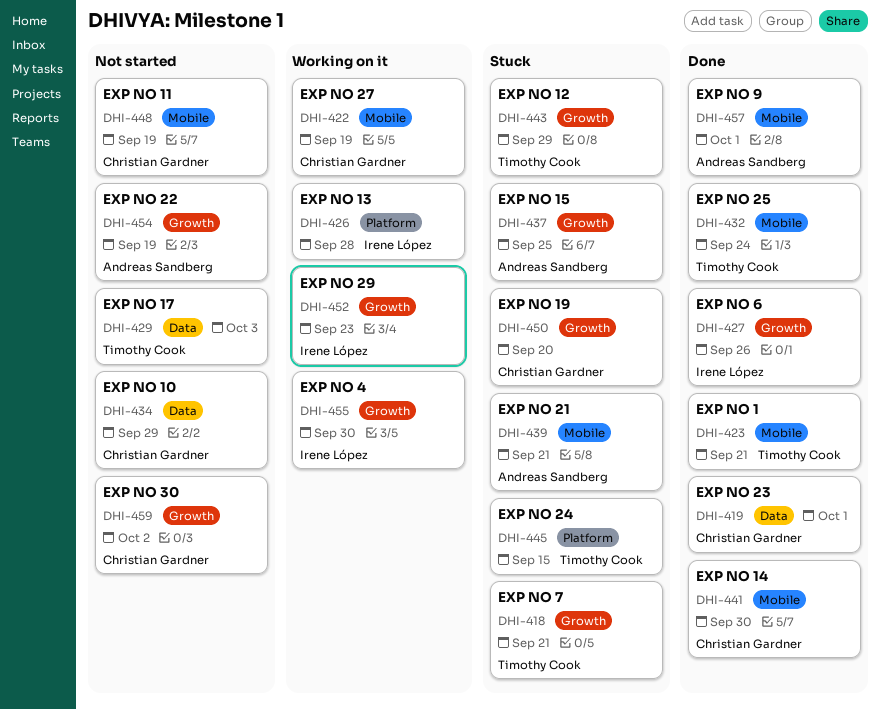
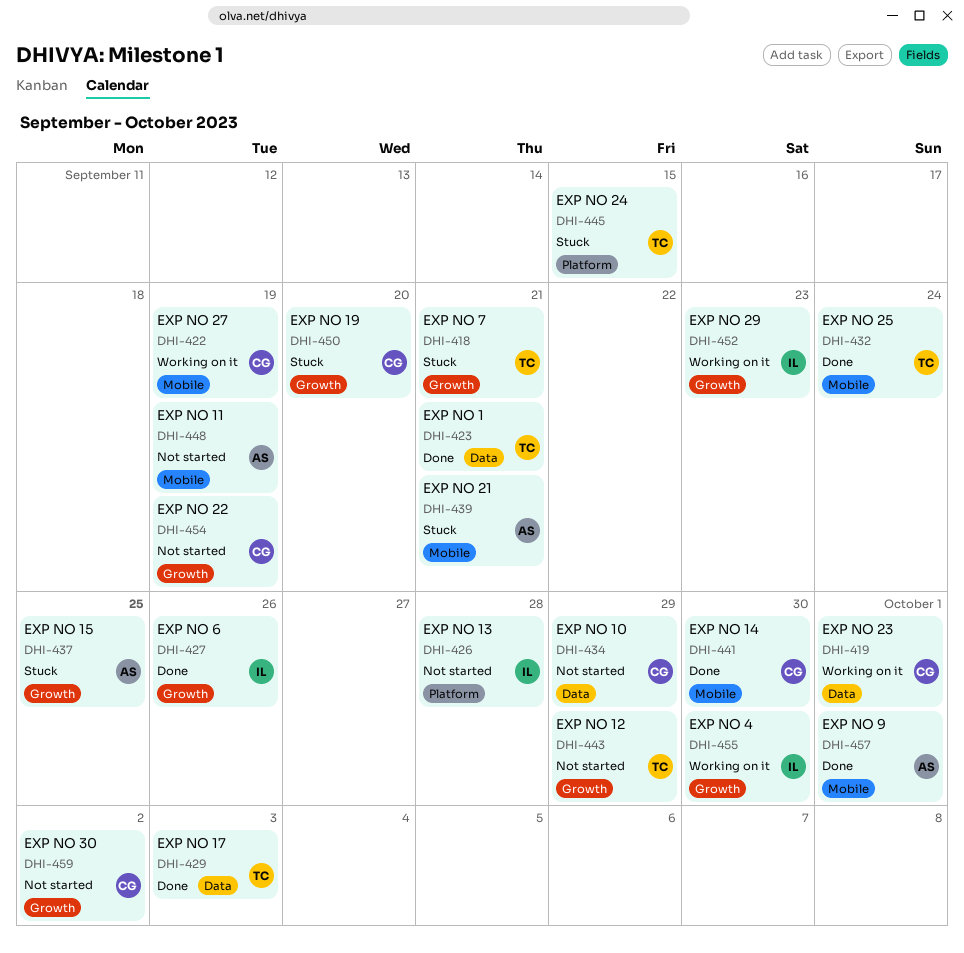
DHI-419, status: Done -> Working on it
DHI-423, label: Mobile -> Data
DHI-426, status: Working on it -> Not started
DHI-429, status: Not started -> Done
DHI-443, status: Stuck -> Not started
DHI-448, owner: Christian Gardner -> Andreas Sandberg
DHI-454, owner: Andreas Sandberg -> Christian Gardner

